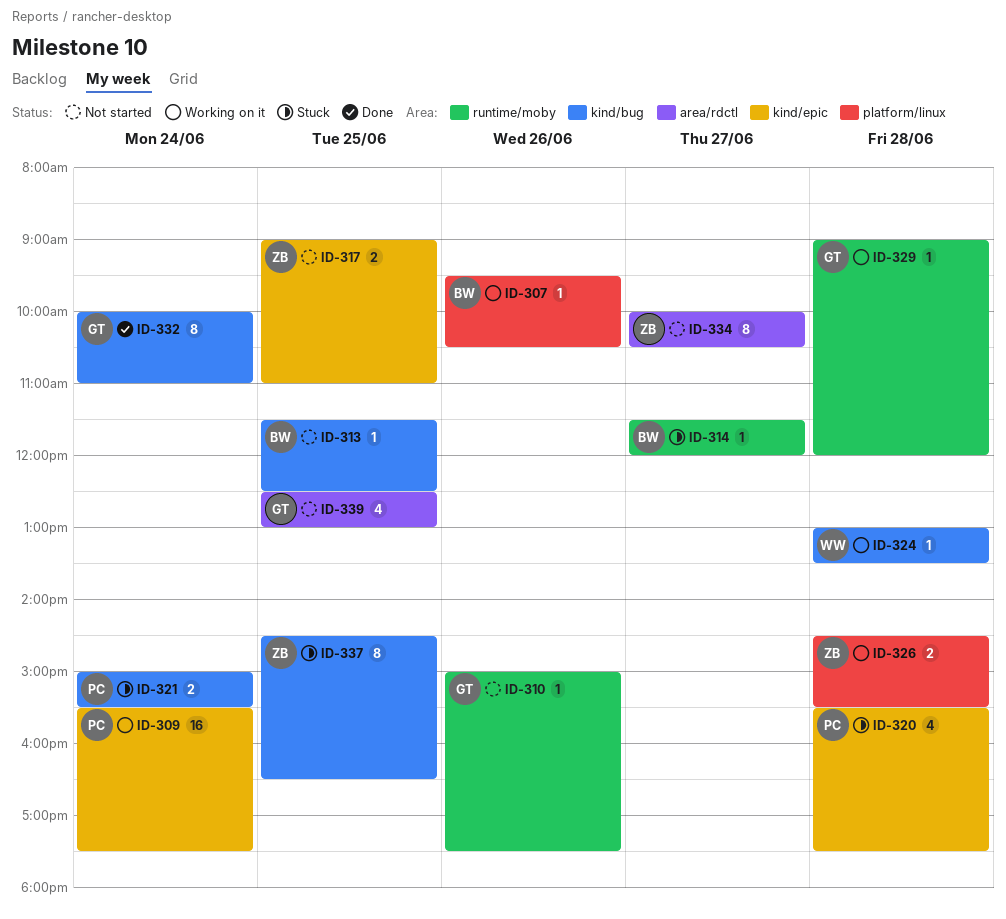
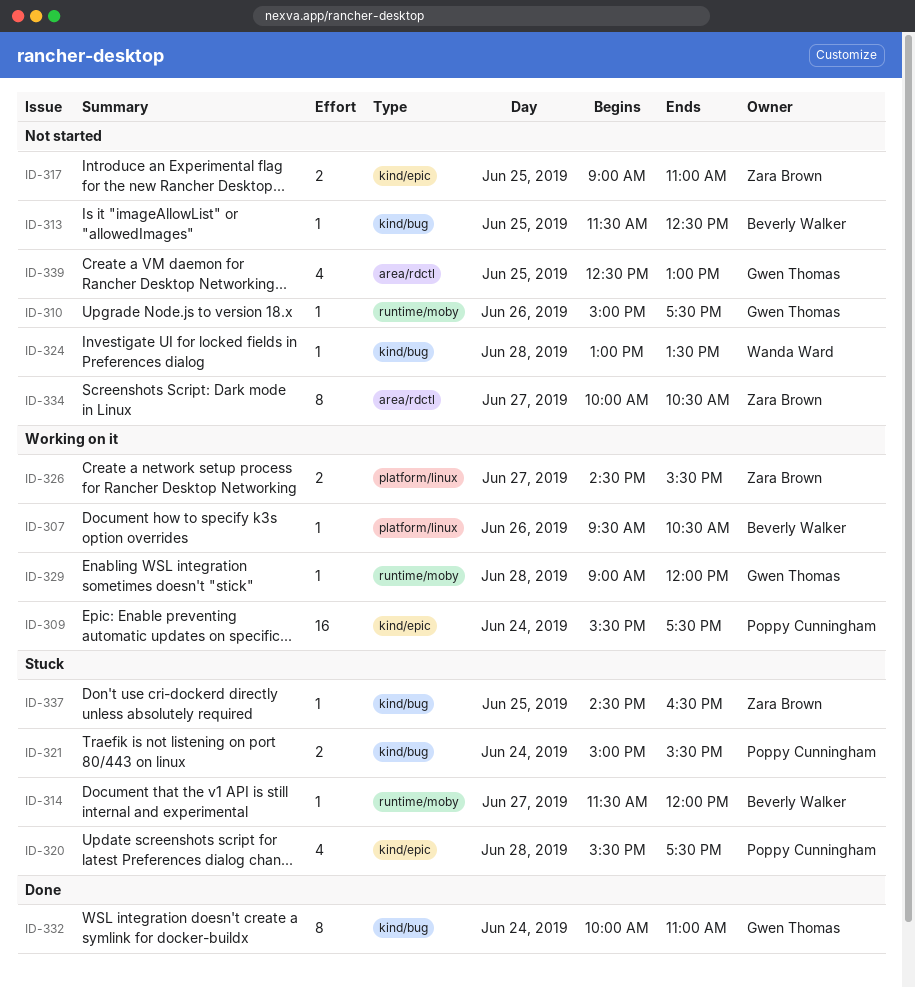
ID-324, status: Working on it -> Not started
ID-326, day: Jun 28 -> Jun 27
ID-337, estimate: 8 -> 1

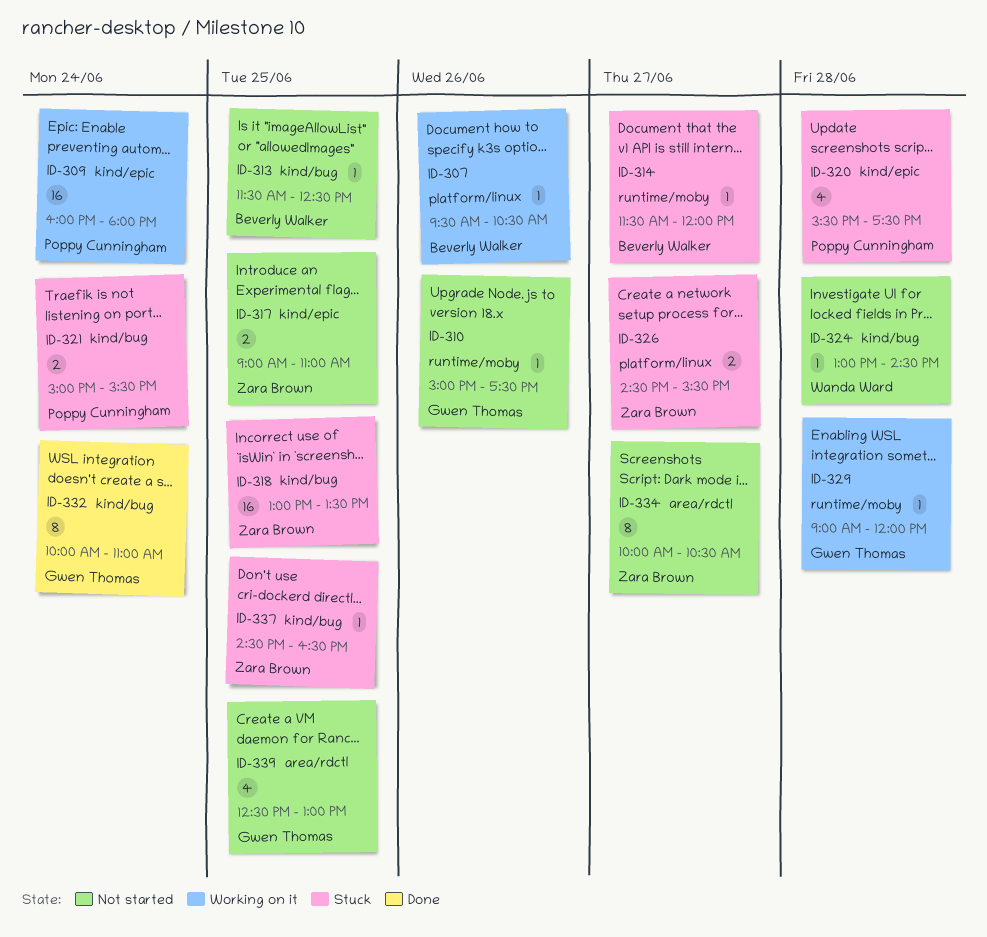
ID-309, begins: 15:30 -> 16:00
ID-309, ends: 17:30 -> 18:00
ID-318: none -> present
ID-324, ends: 13:30 -> 14:30
ID-326, status: Working on it -> Stuck

